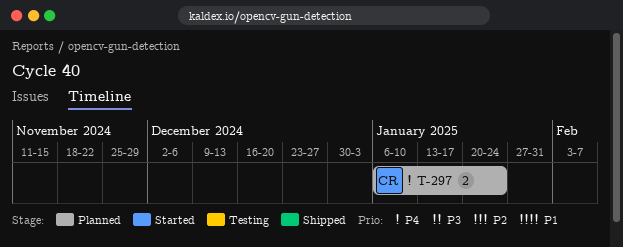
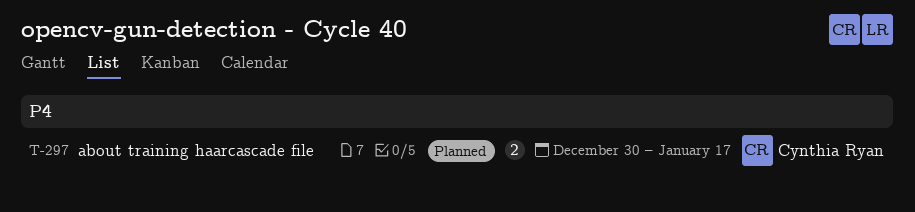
T-297, start: Jan 6 -> Dec 30
T-297, due: Jan 24 -> Jan 17

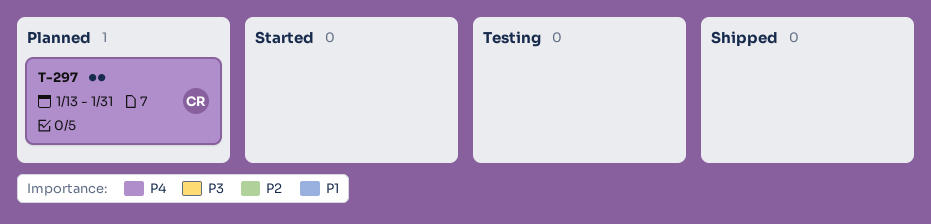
T-297, start: Dec 30 -> Jan 13
T-297, due: Jan 17 -> Jan 31

